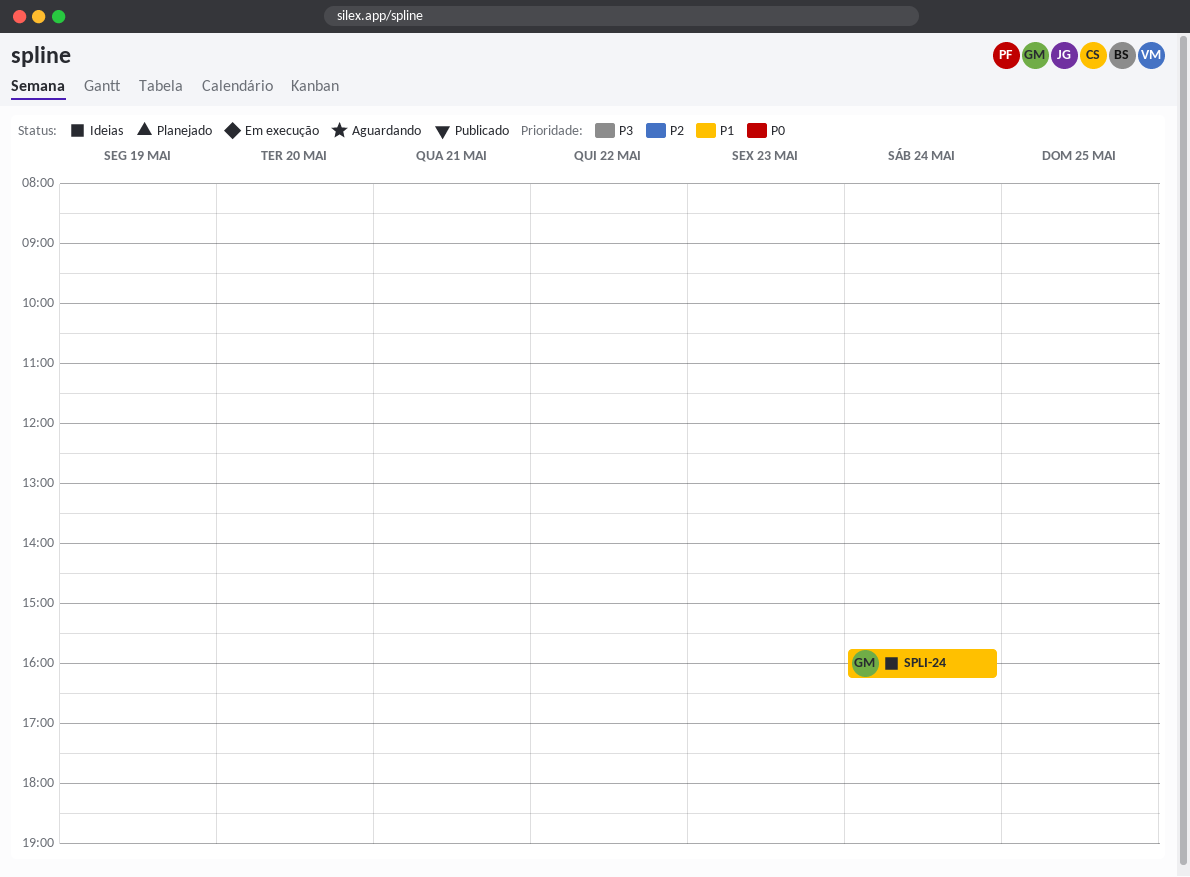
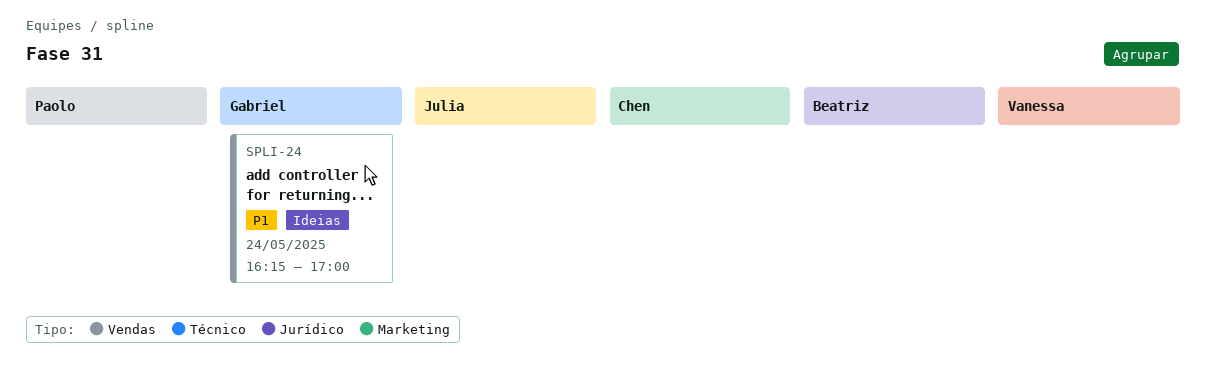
SPLI-24, begins: 15:45 -> 16:15
SPLI-24, ends: 16:15 -> 17:00

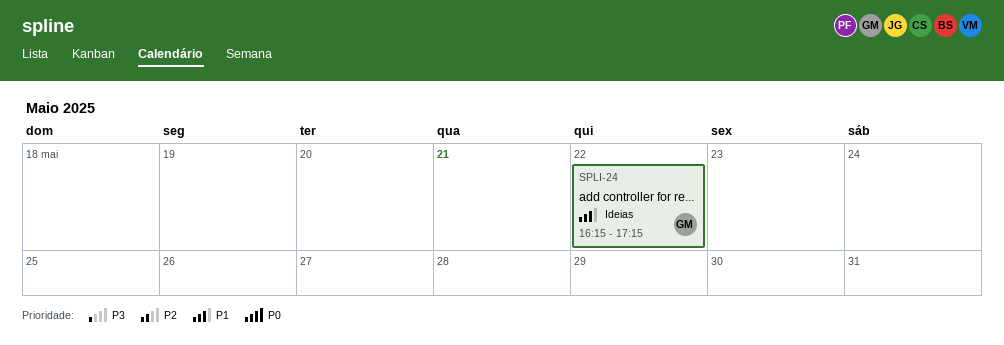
SPLI-24, day: May 24 -> May 22
SPLI-24, ends: 17:00 -> 17:15

